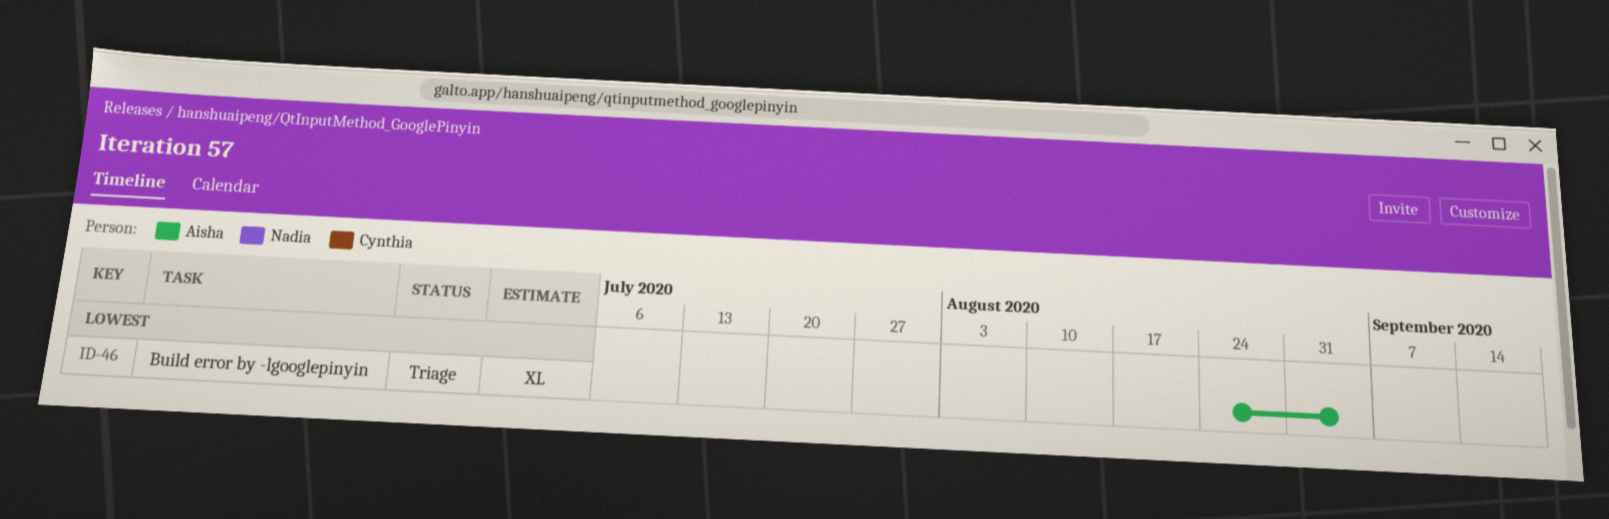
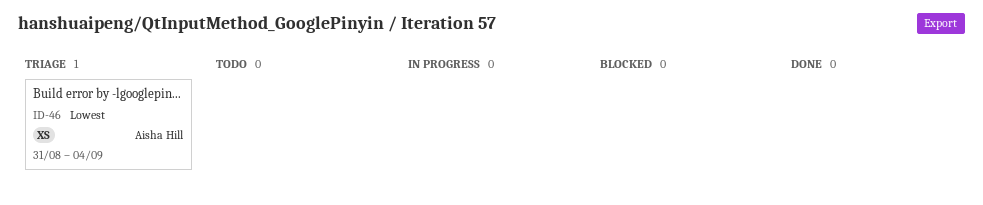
ID-46, estimate: XL -> XS
ID-46, start: Aug 24 -> Aug 31

